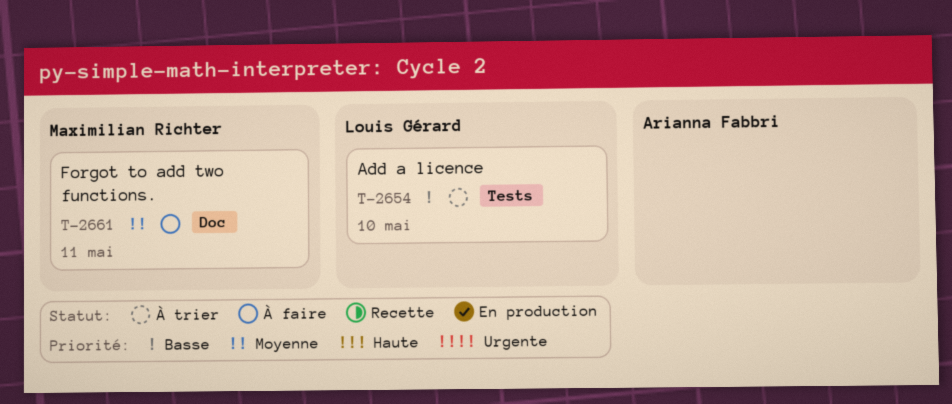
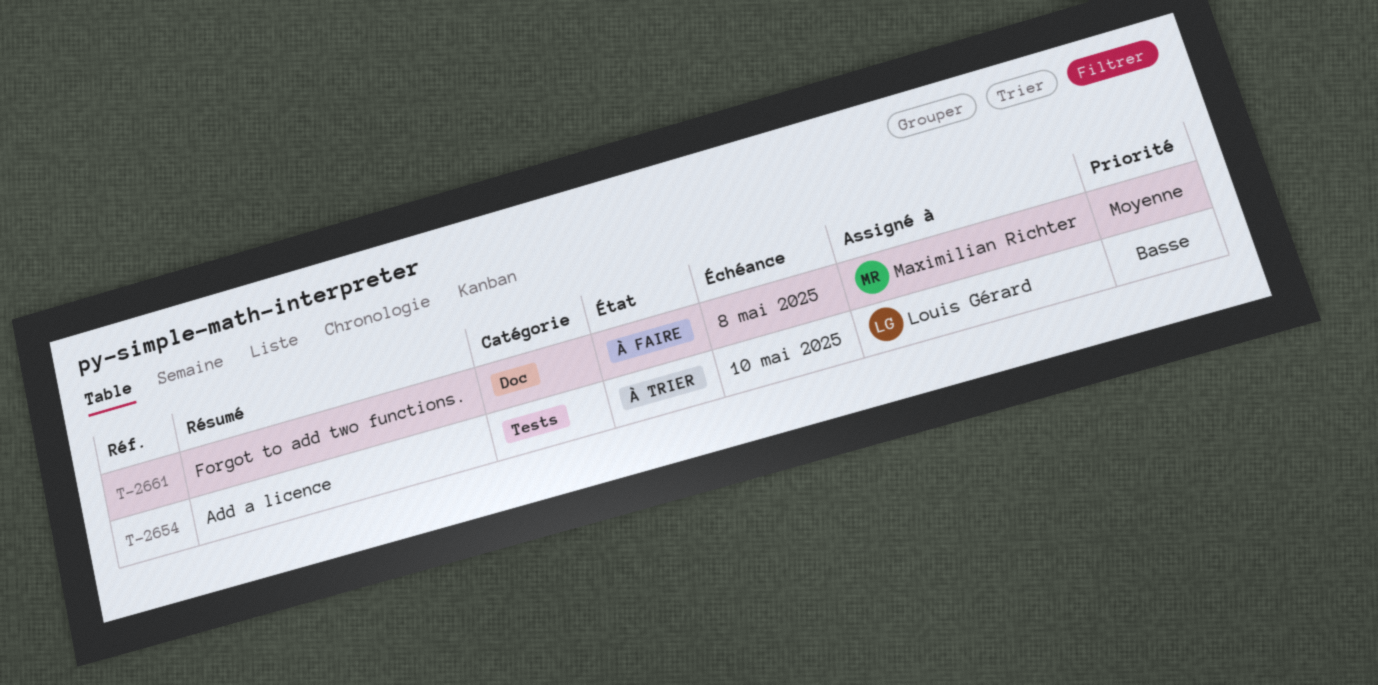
T-2661, due: May 11 -> May 8

